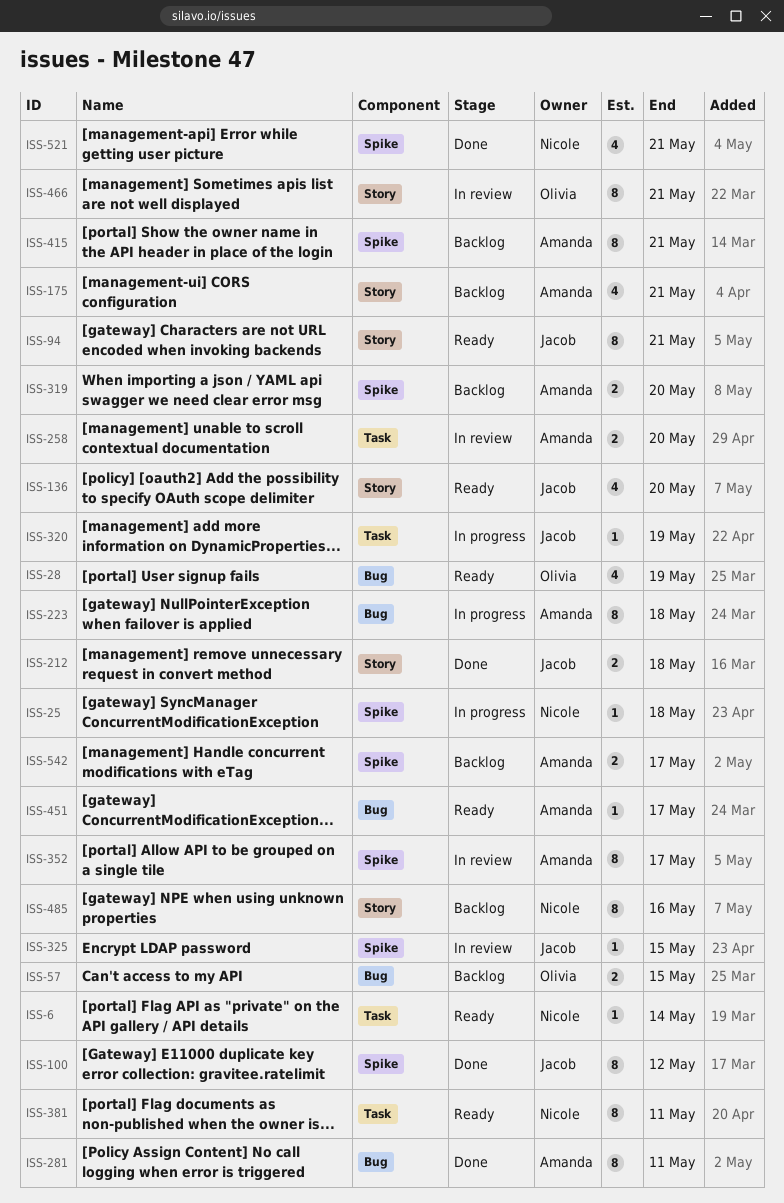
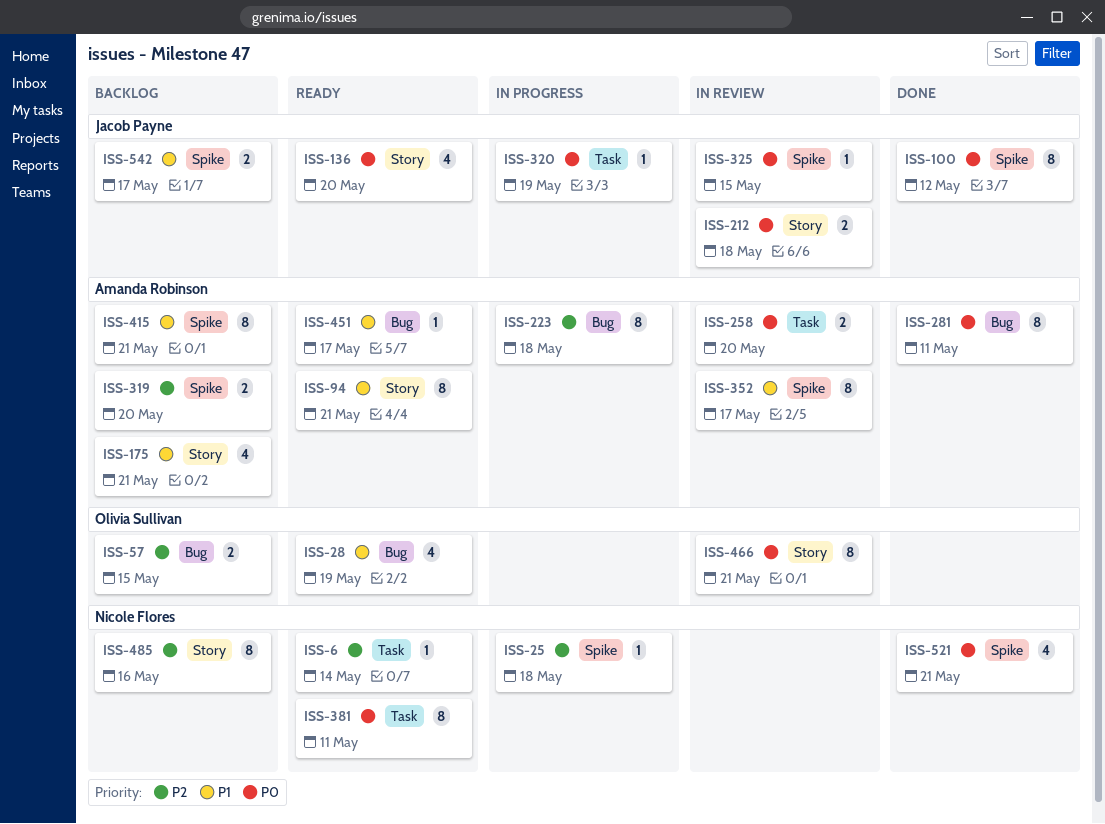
ISS-94, owner: Jacob Payne -> Amanda Robinson
ISS-212, status: Done -> In review
ISS-542, owner: Amanda Robinson -> Jacob Payne

